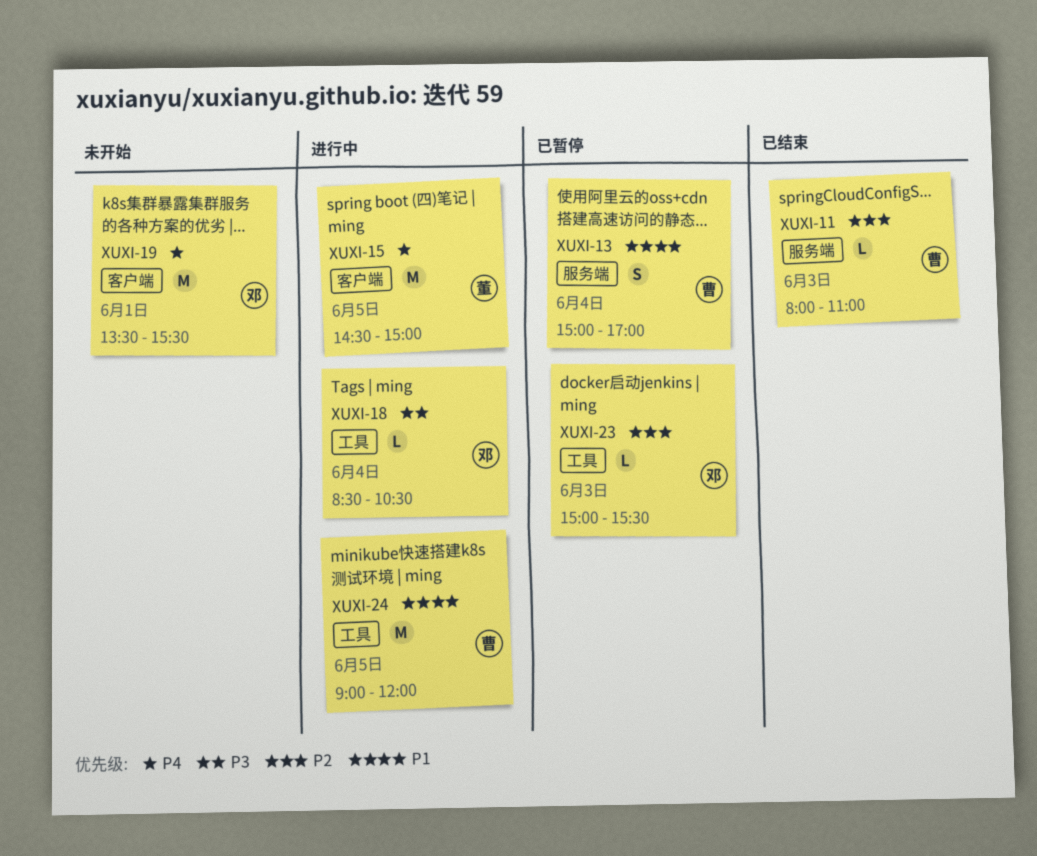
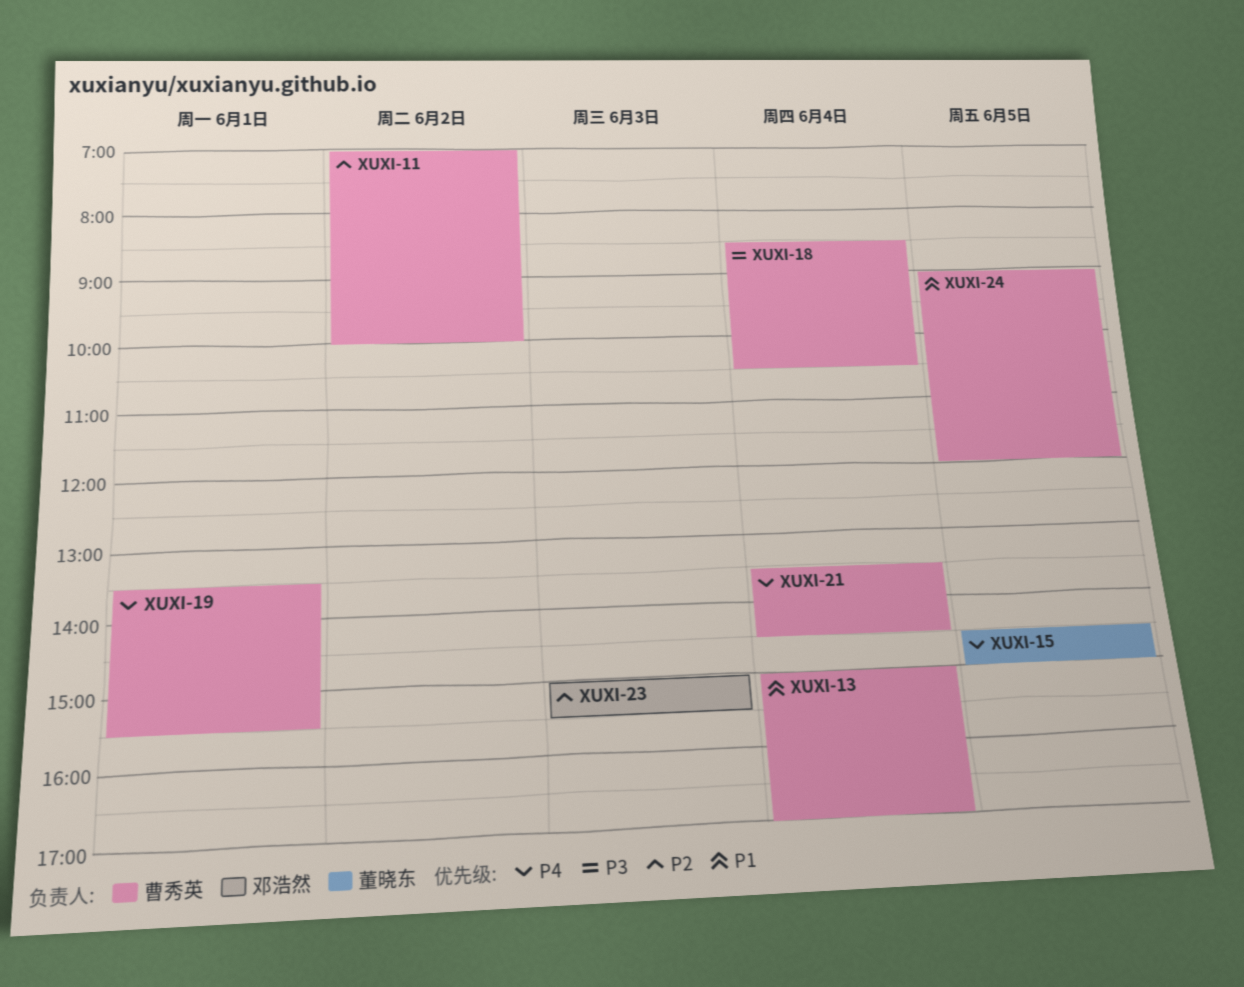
XUXI-11, day: Jun 3 -> Jun 2
XUXI-11, begins: 08:00 -> 07:00
XUXI-11, ends: 11:00 -> 10:00
XUXI-18, owner: 邓浩然 -> 曹秀英
XUXI-19, owner: 邓浩然 -> 曹秀英
XUXI-21: none -> present

